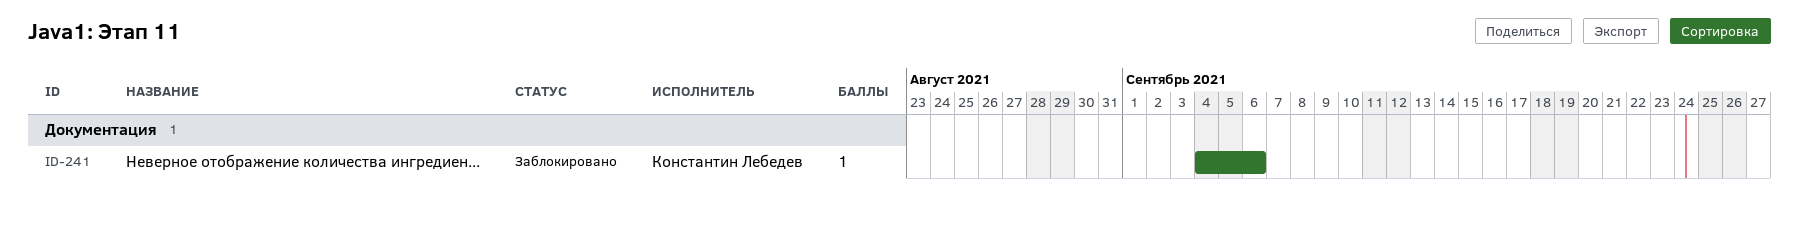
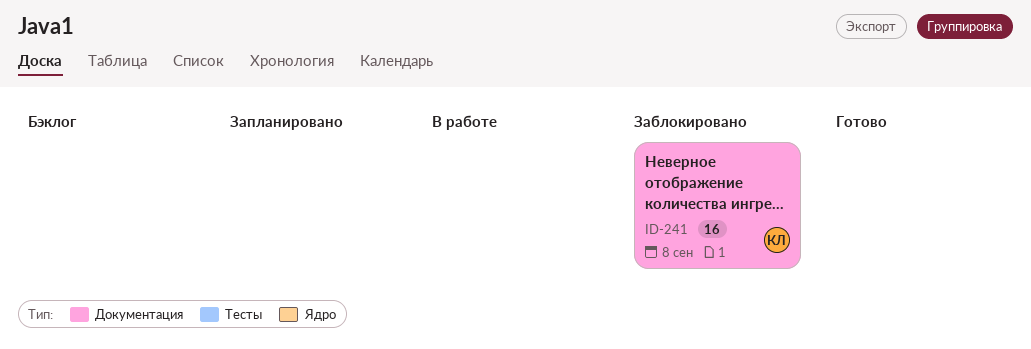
ID-241, estimate: 1 -> 16
ID-241, due: Sep 6 -> Sep 8

